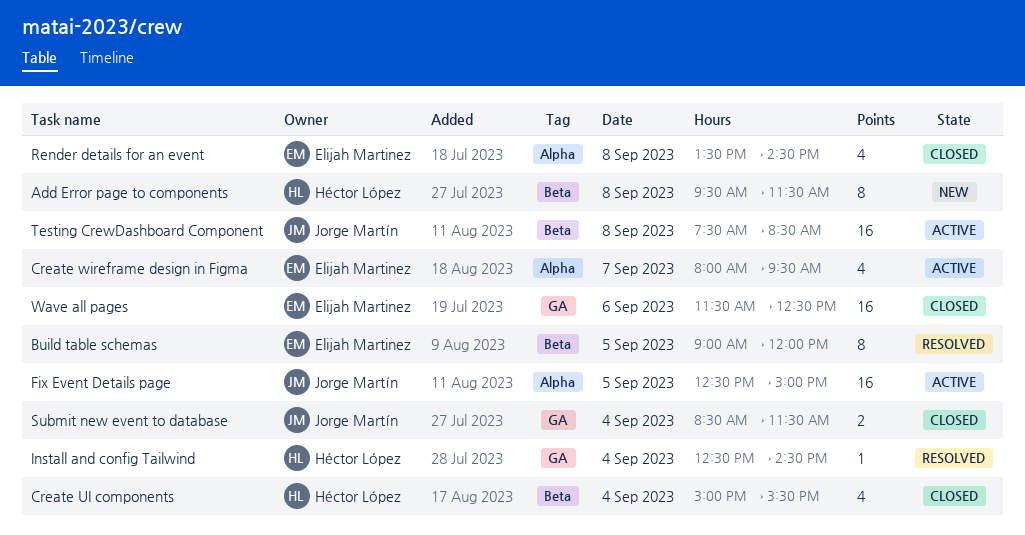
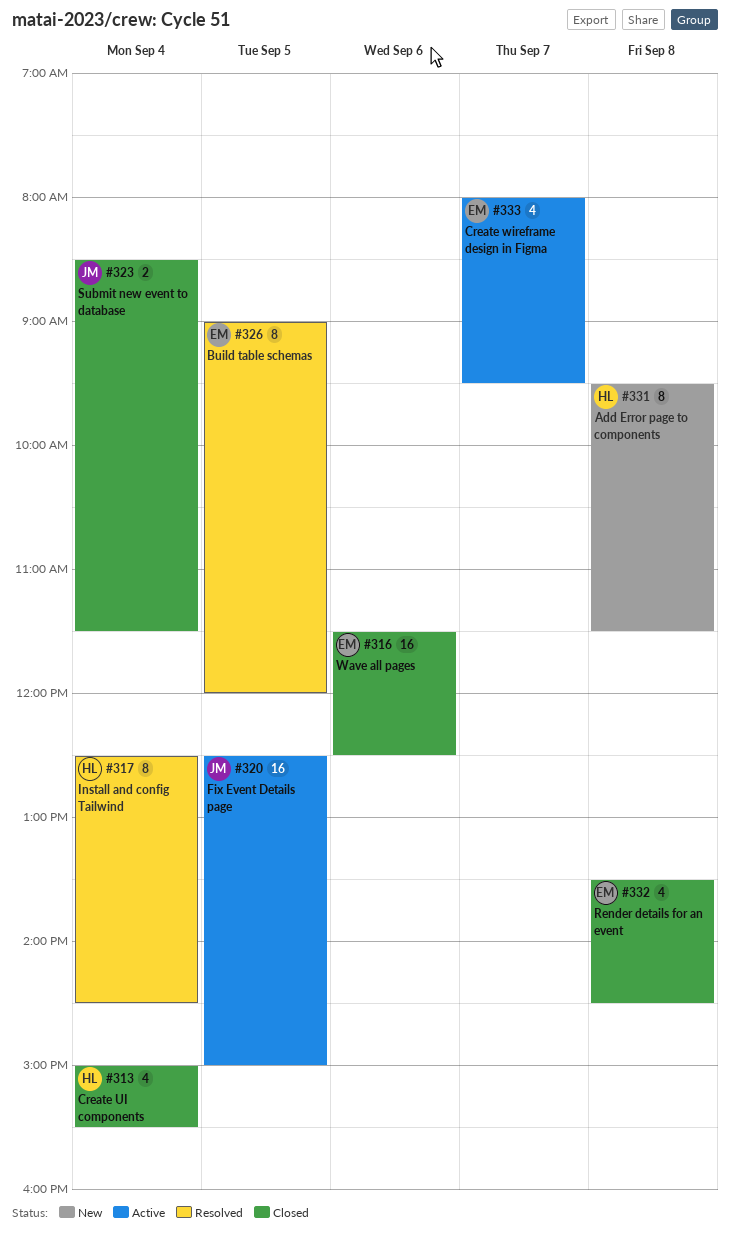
Install and config Tailwind, estimate: 1 -> 8
Testing CrewDashboard Component: present -> none

